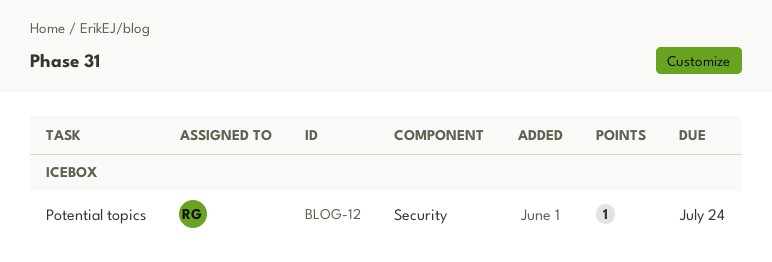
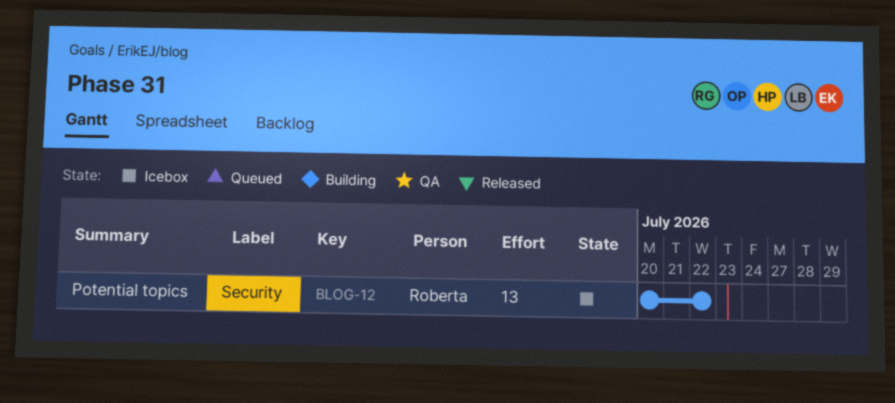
BLOG-12, estimate: 1 -> 13
BLOG-12, due: Jul 24 -> Jul 22

